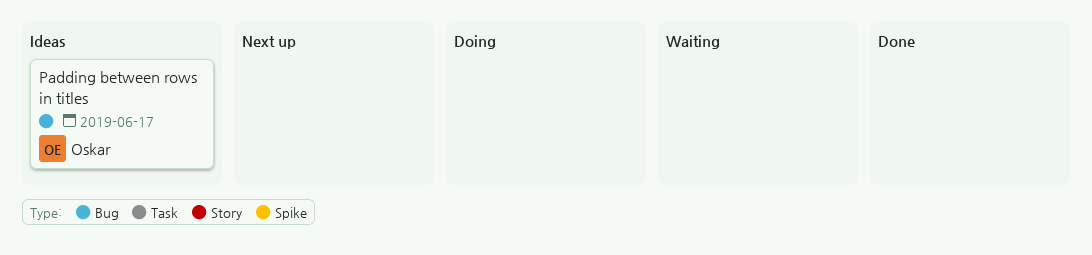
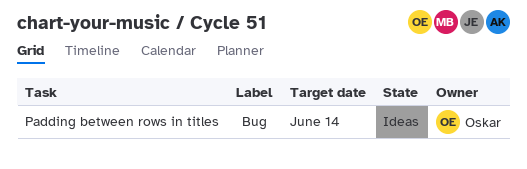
Padding between rows in titles, due: Jun 17 -> Jun 14

